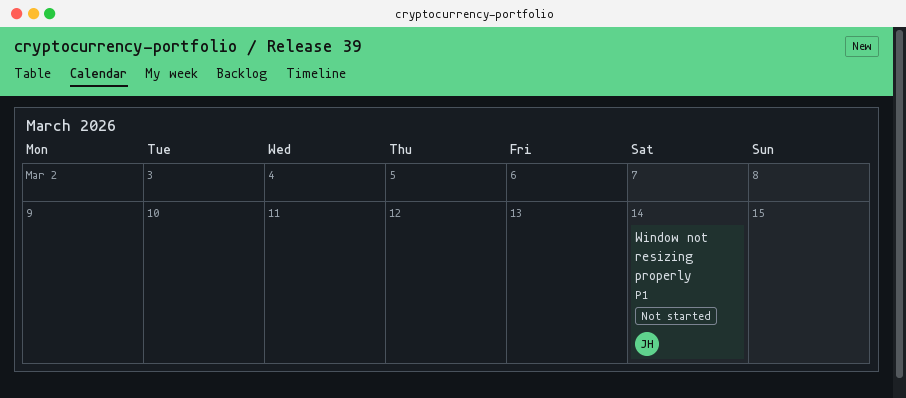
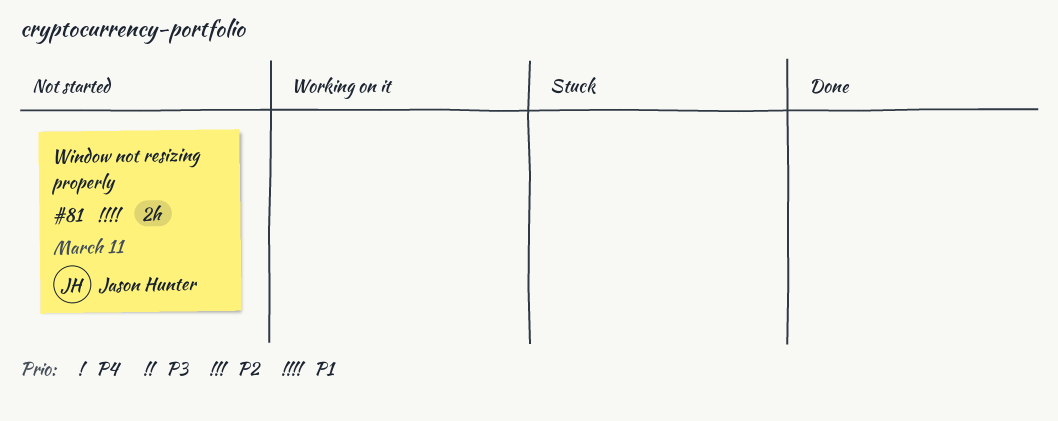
Window not resizing properly, due: Mar 14 -> Mar 11

